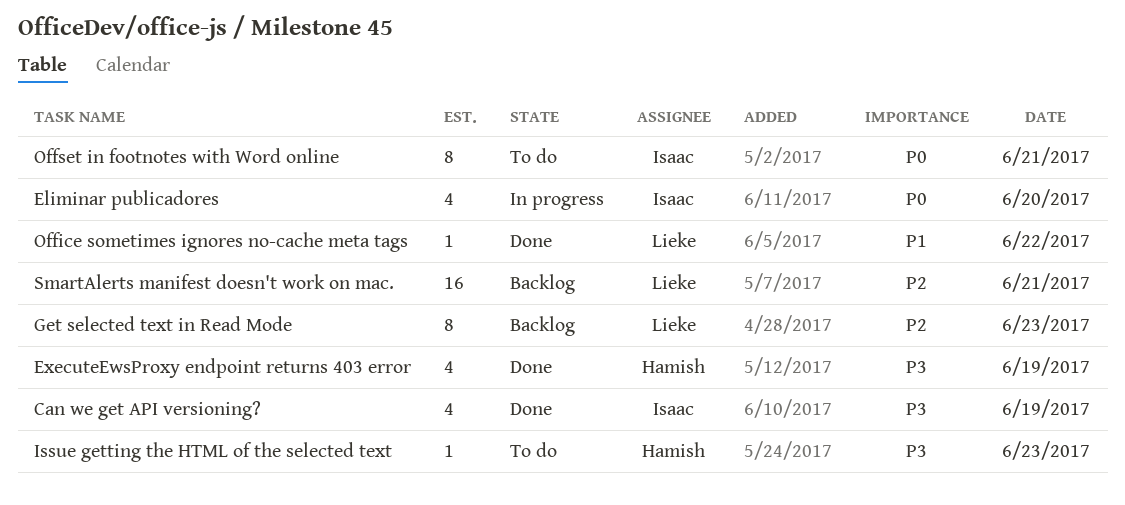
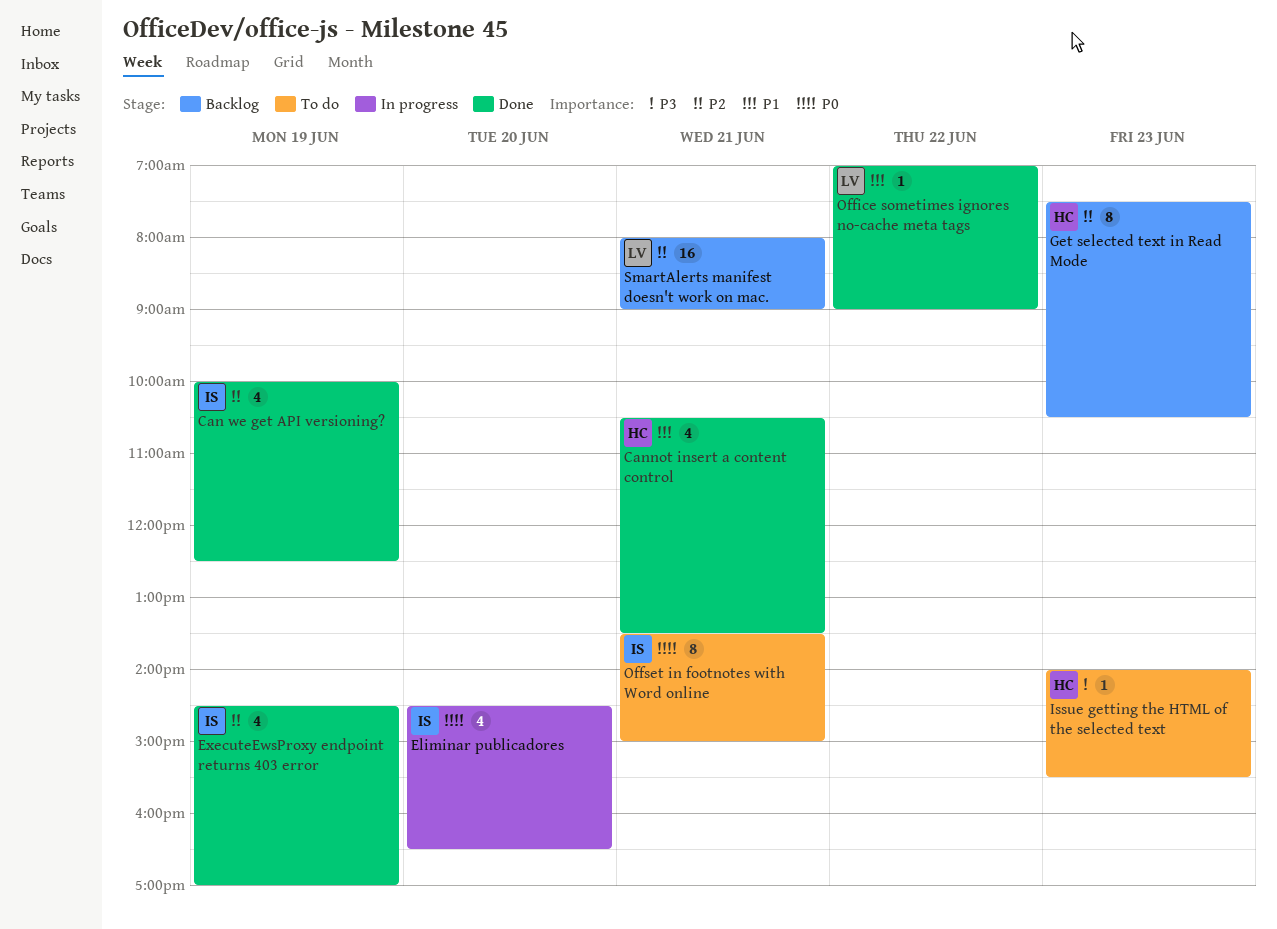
Can we get API versioning?, priority: P3 -> P2
Cannot insert a content control: none -> present
ExecuteEwsProxy endpoint returns 403 error, owner: Hamish -> Isaac
ExecuteEwsProxy endpoint returns 403 error, priority: P3 -> P2
Get selected text in Read Mode, owner: Lieke -> Hamish

